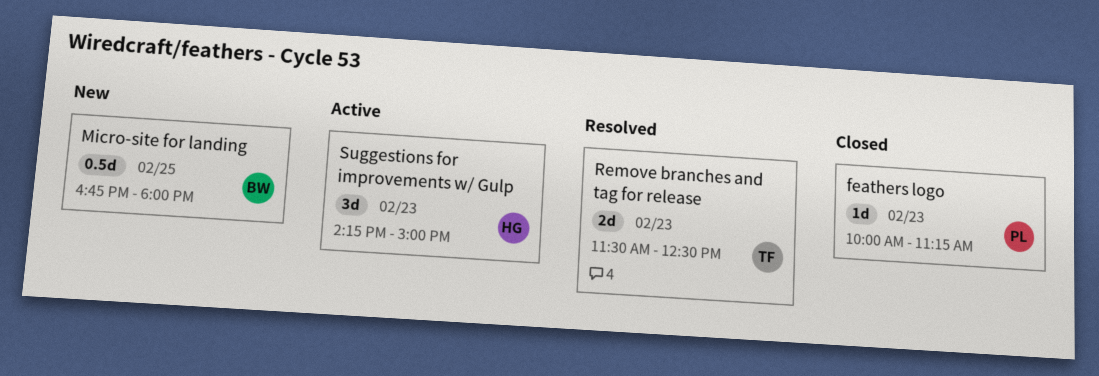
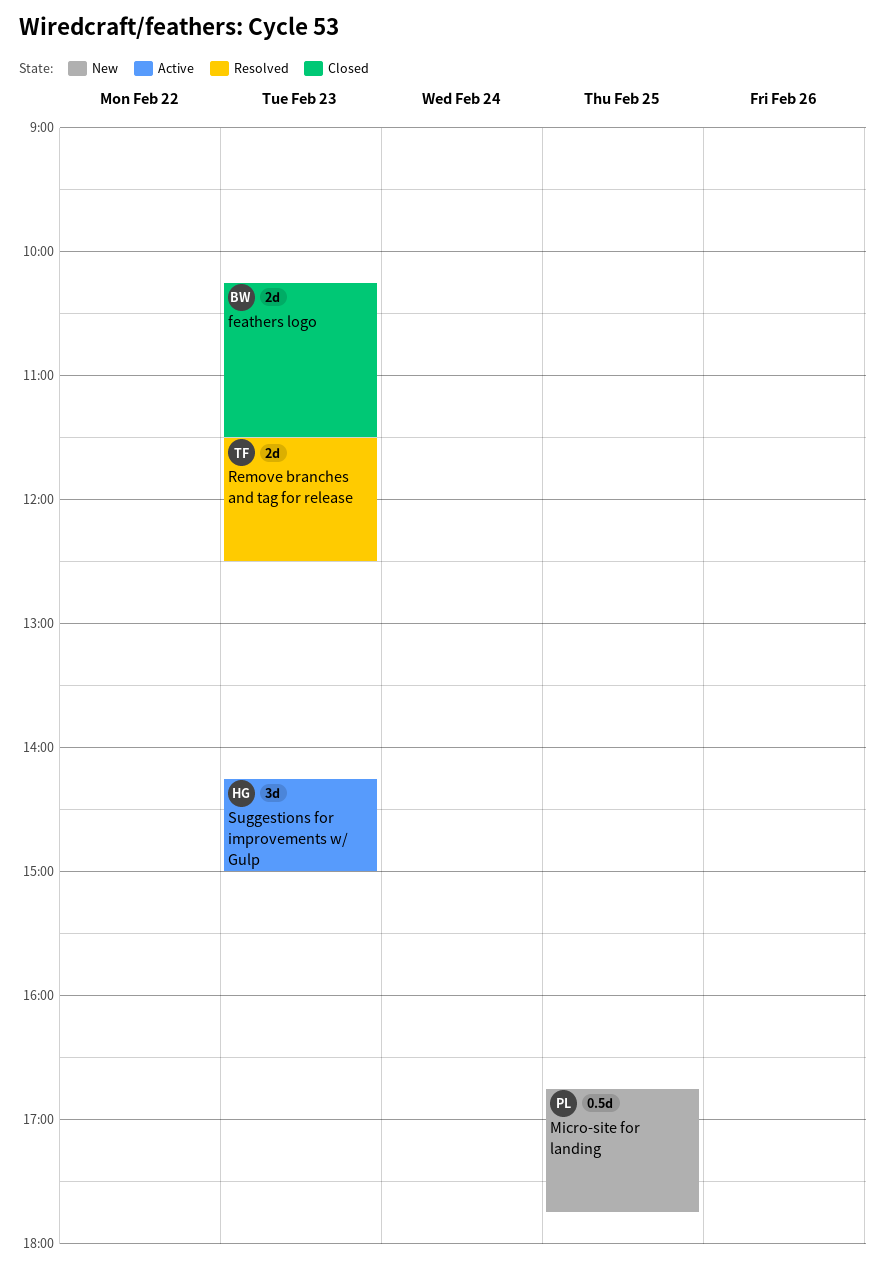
feathers logo, owner: PL -> BW
feathers logo, estimate: 1d -> 2d
feathers logo, begins: 10:00 -> 10:15
feathers logo, ends: 11:15 -> 11:30
Micro-site for landing, owner: BW -> PL
Micro-site for landing, ends: 18:00 -> 17:45

